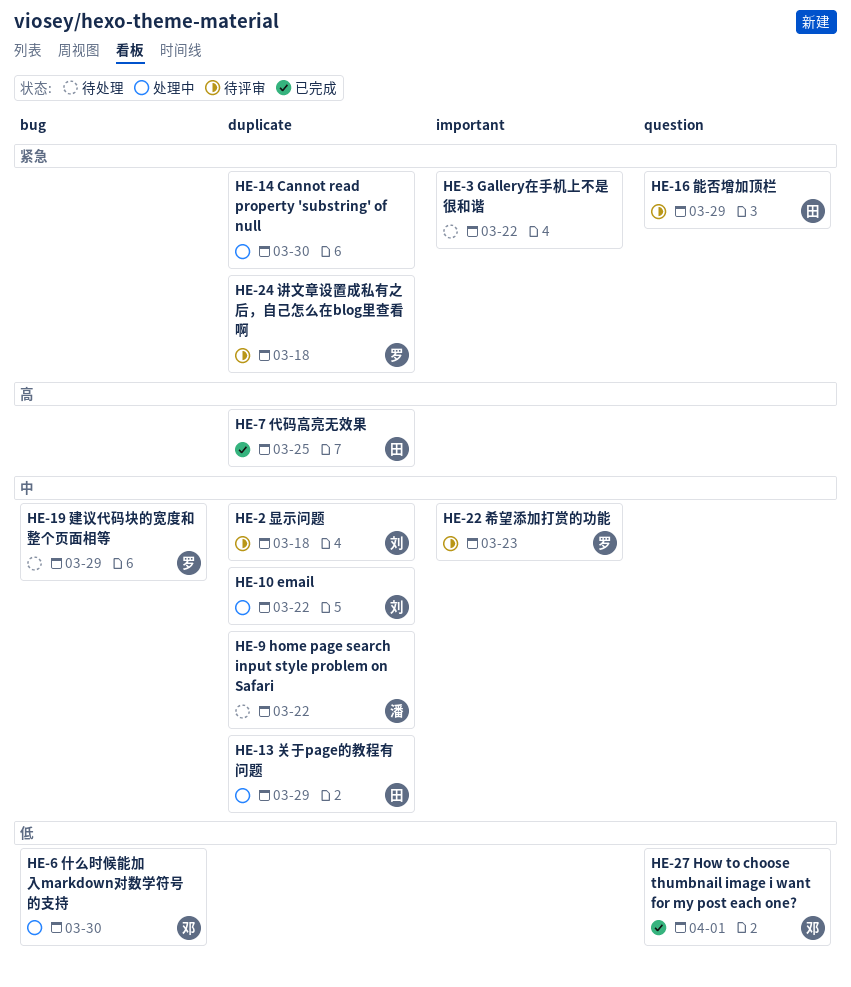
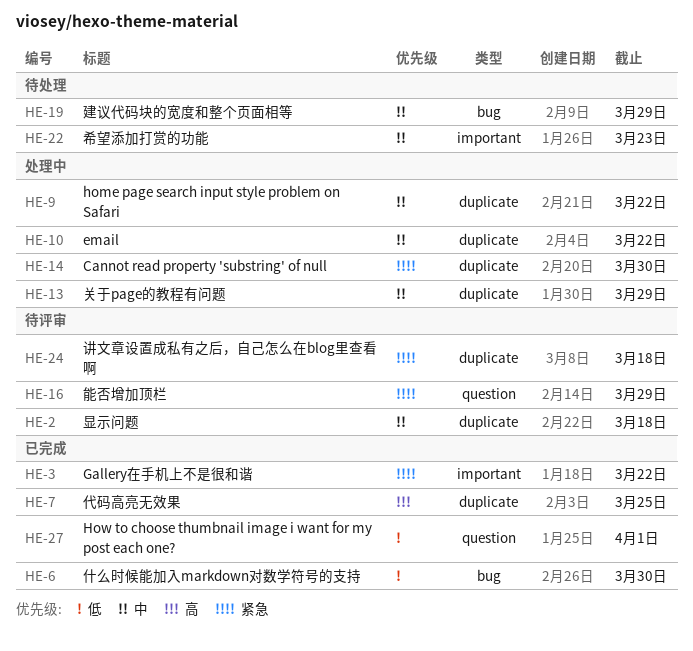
HE-3, status: 待处理 -> 已完成
HE-6, status: 处理中 -> 已完成
HE-9, status: 待处理 -> 处理中
HE-22, status: 待评审 -> 待处理

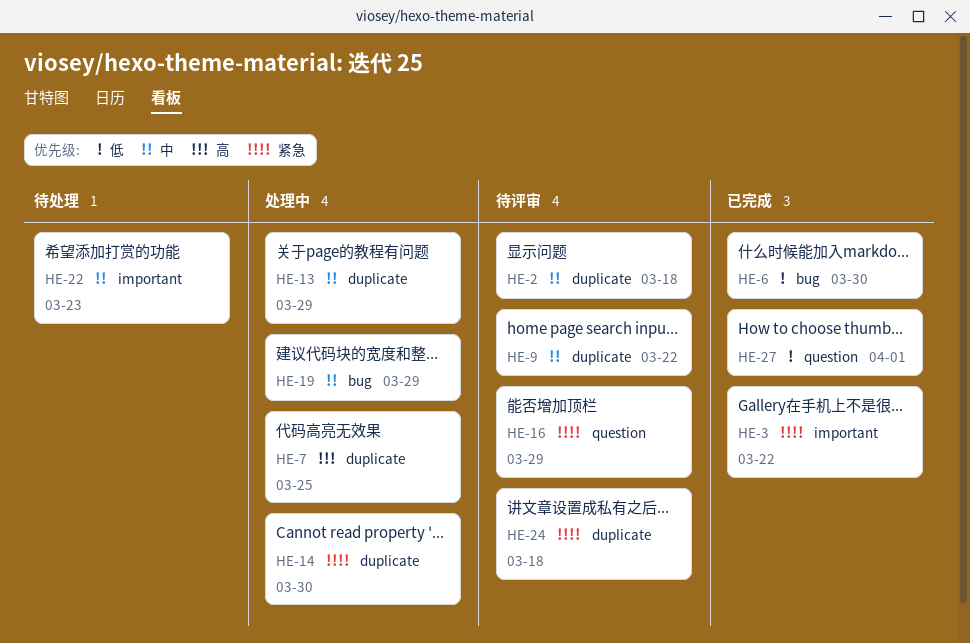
HE-7, status: 已完成 -> 处理中
HE-9, status: 处理中 -> 待评审
HE-10: present -> none
HE-19, status: 待处理 -> 处理中

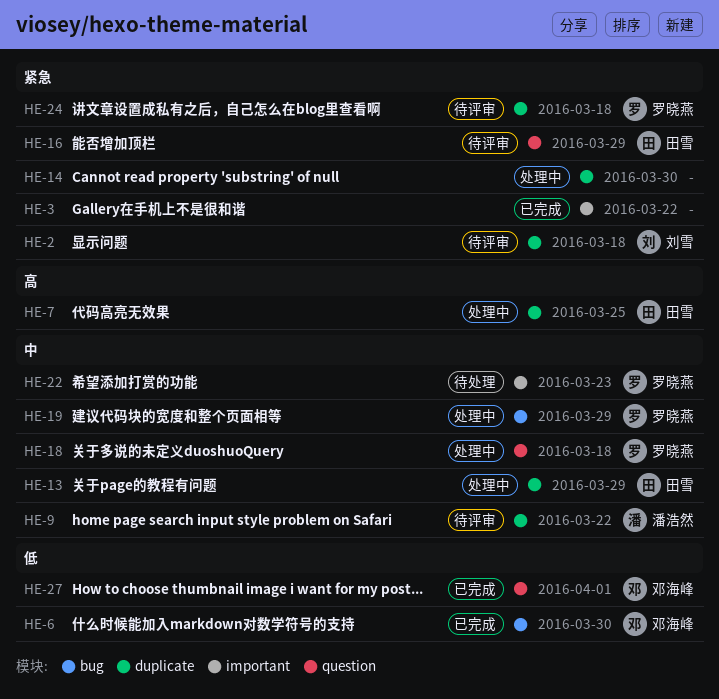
HE-2, priority: 中 -> 紧急
HE-18: none -> present

